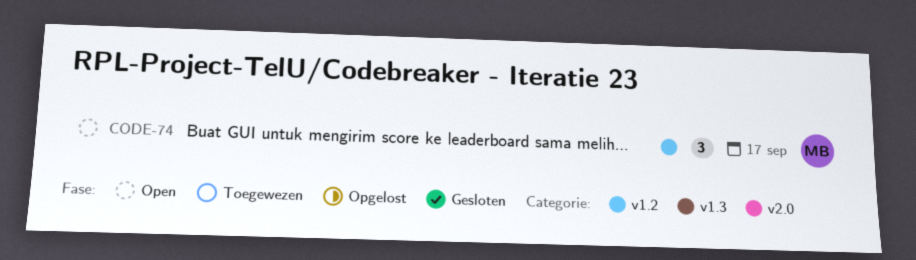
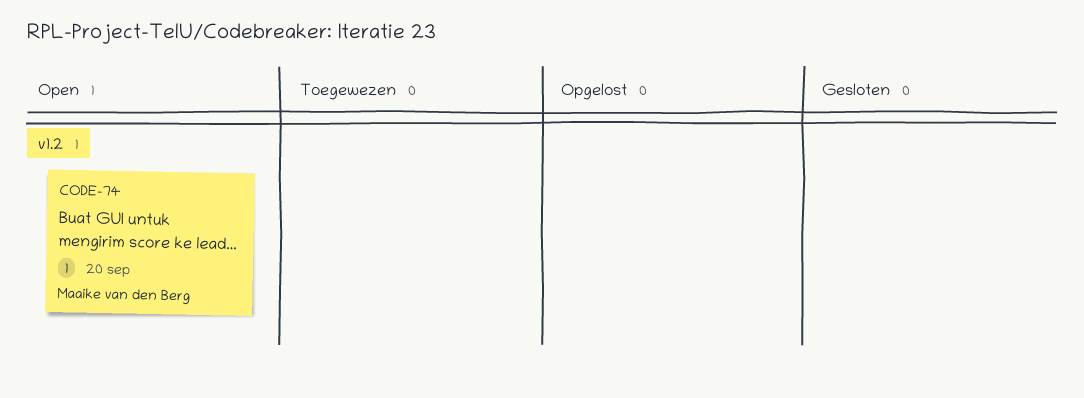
CODE-74, estimate: 3 -> 1
CODE-74, due: Sep 17 -> Sep 20

